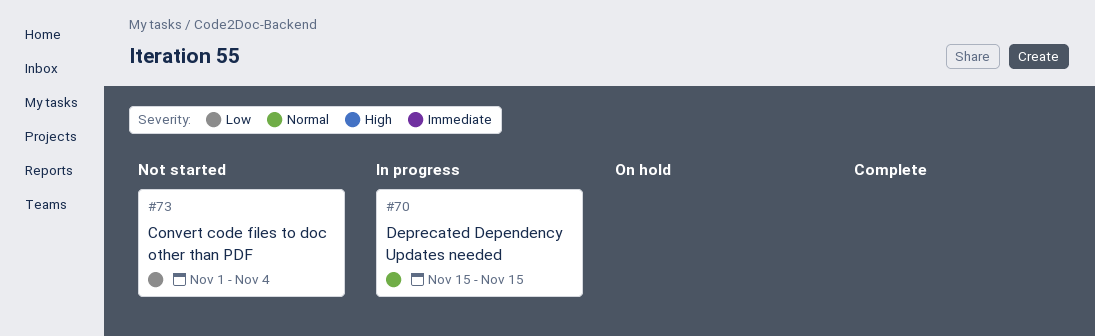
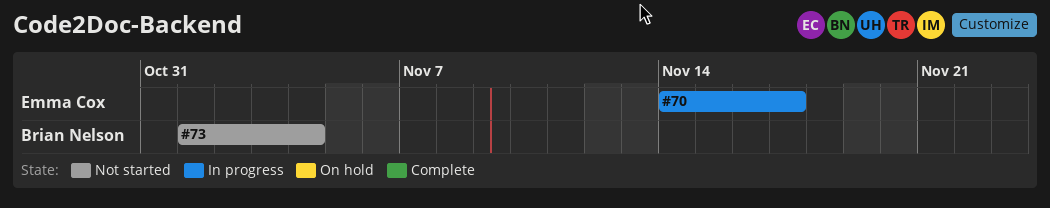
#70, start: Nov 15 -> Nov 14
#70, due: Nov 15 -> Nov 17

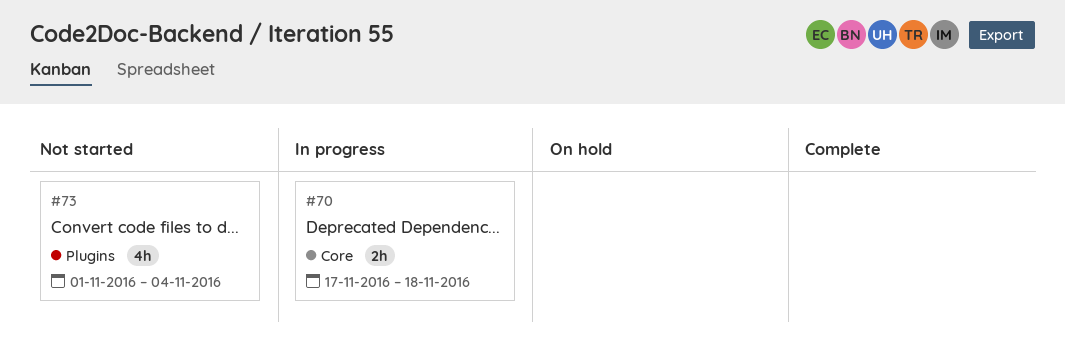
#70, start: Nov 14 -> Nov 17
#70, due: Nov 17 -> Nov 18

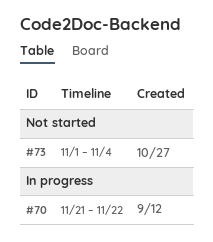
#70, start: Nov 17 -> Nov 21
#70, due: Nov 18 -> Nov 22

